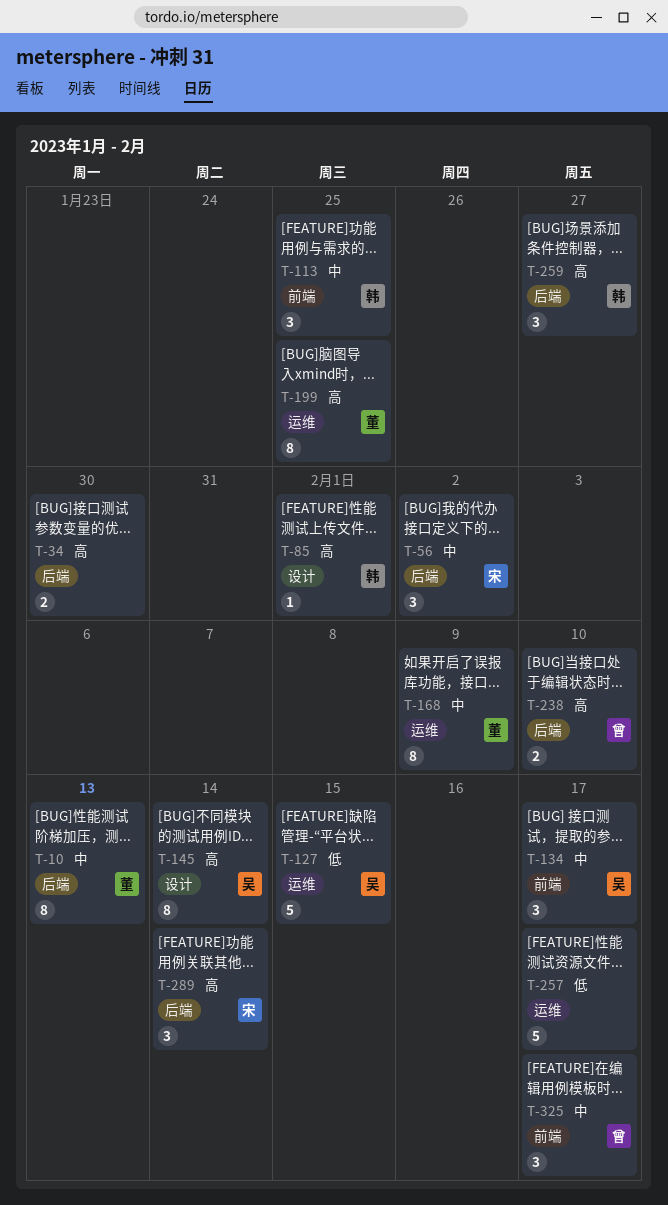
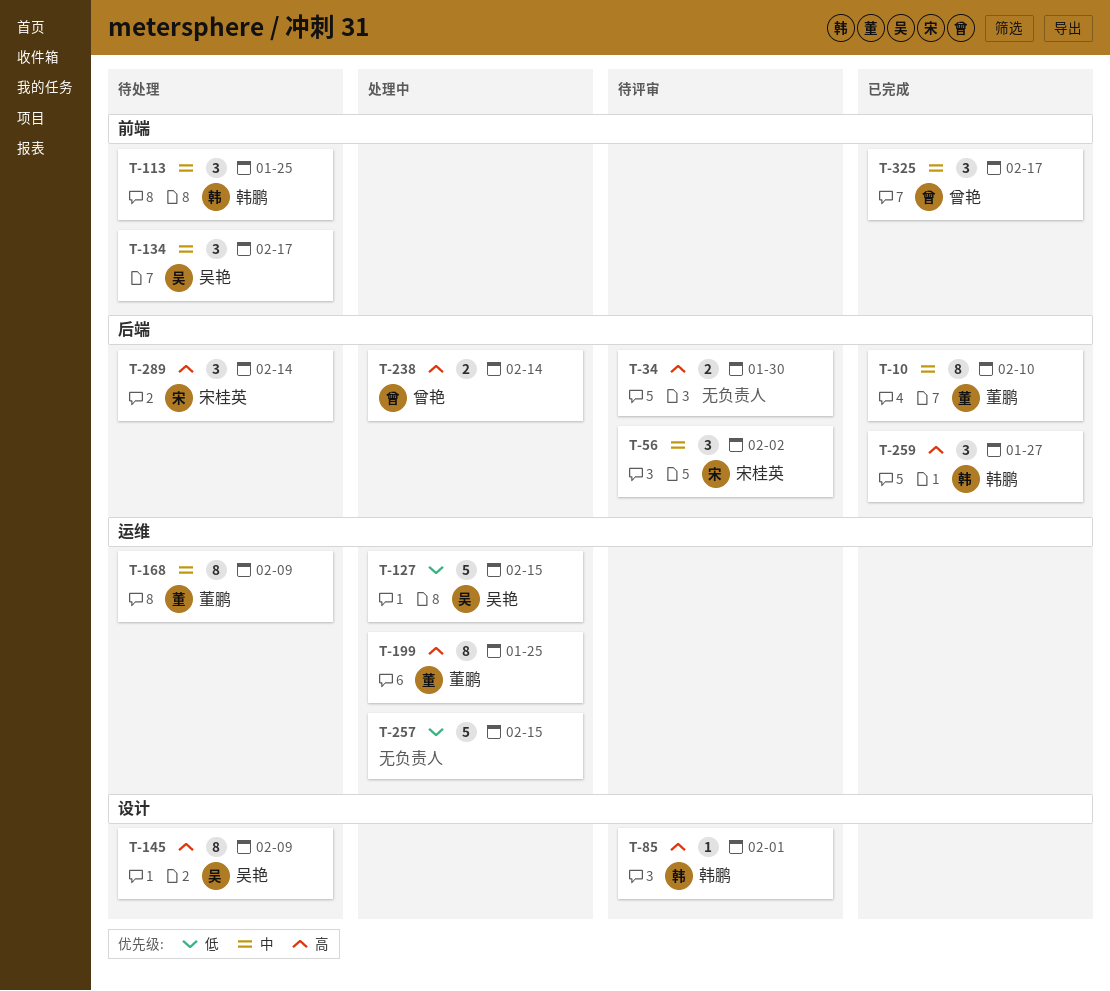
T-10, due: Feb 13 -> Feb 10
T-145, due: Feb 14 -> Feb 9
T-238, due: Feb 10 -> Feb 14
T-257, due: Feb 17 -> Feb 15

